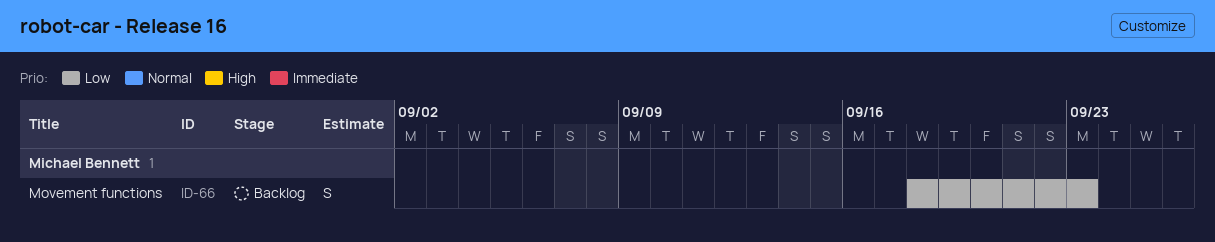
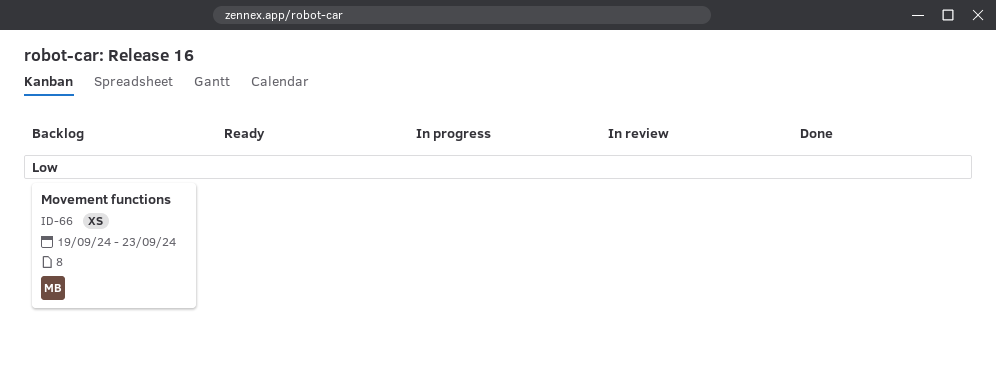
ID-66, estimate: S -> XS
ID-66, start: Sep 18 -> Sep 19

